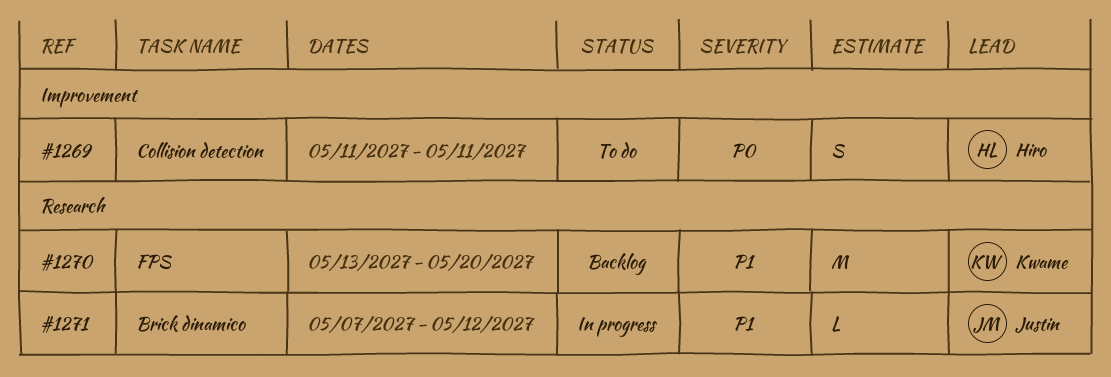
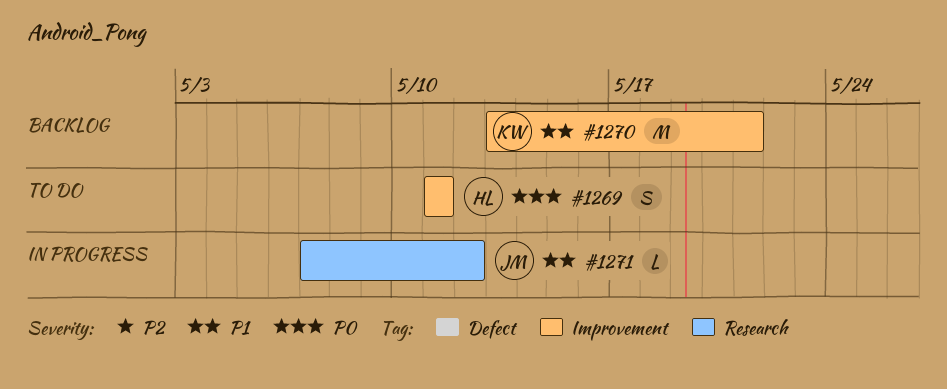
#1270, label: Research -> Improvement
#1270, due: May 20 -> May 21

